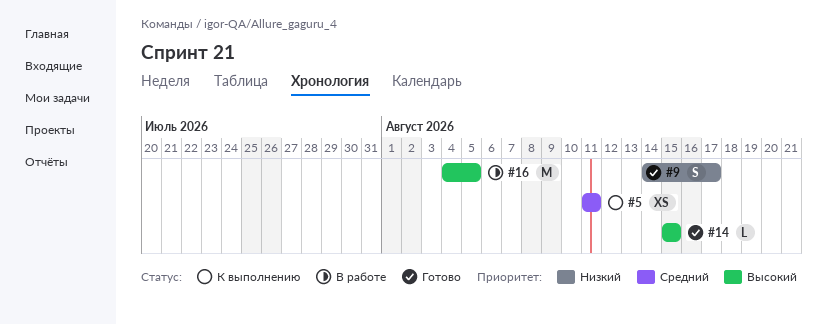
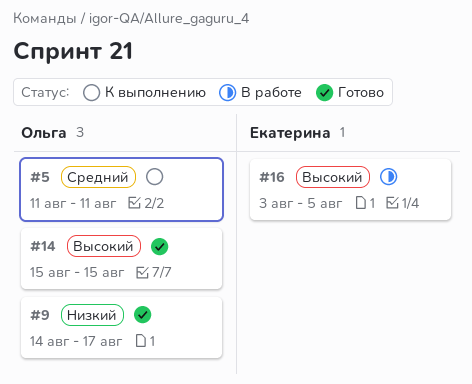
#16, start: Aug 4 -> Aug 3

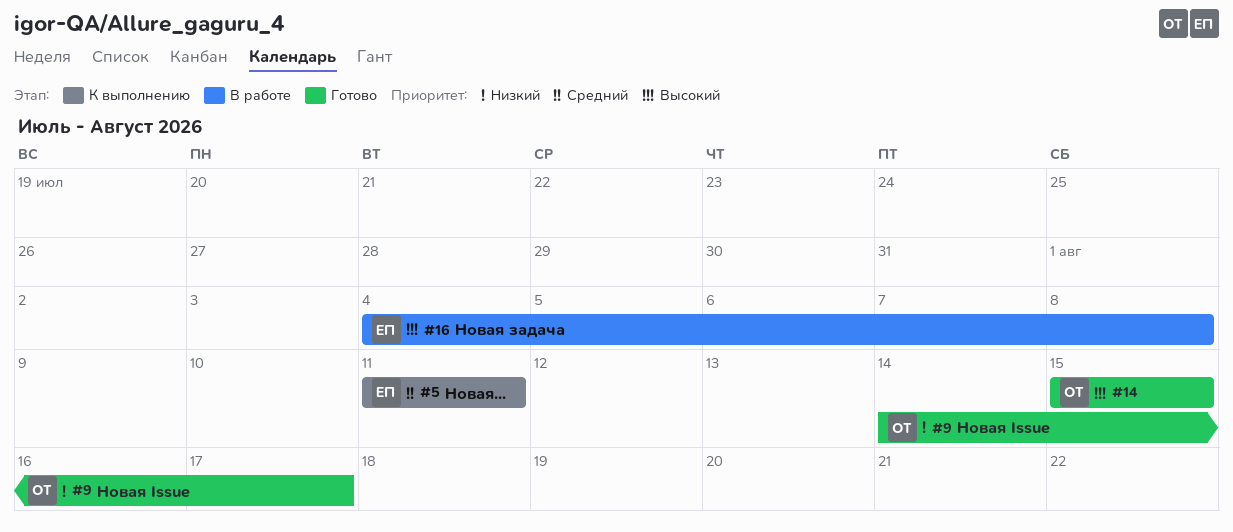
#5, owner: Ольга -> Екатерина
#16, start: Aug 3 -> Aug 4
#16, due: Aug 5 -> Aug 8

